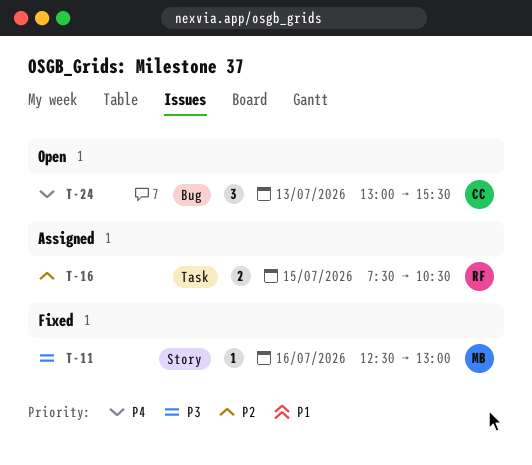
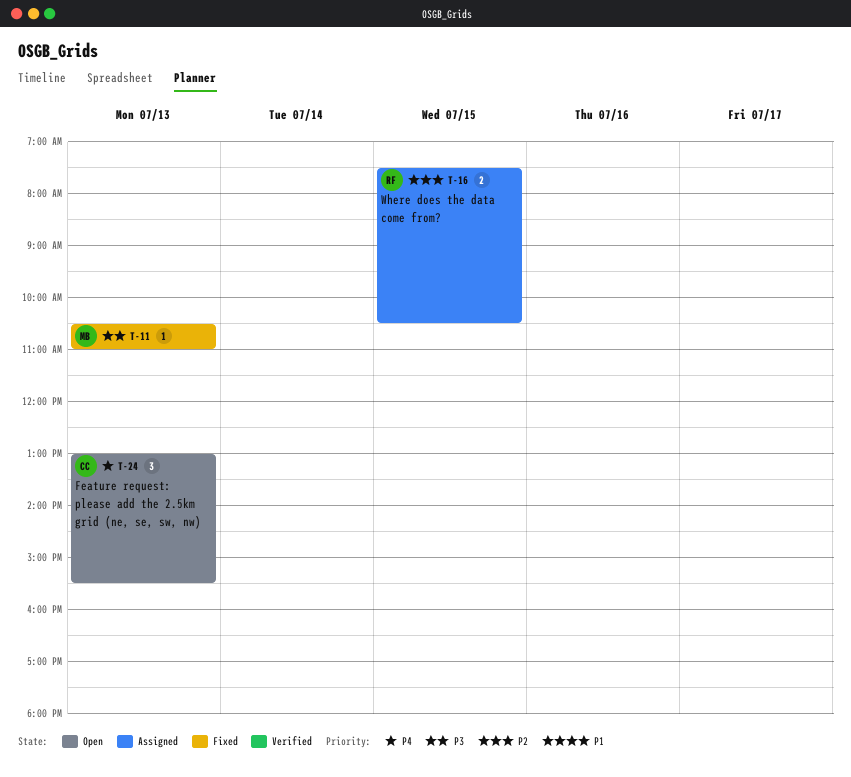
T-11, day: Jul 16 -> Jul 13
T-11, begins: 12:30 -> 10:30
T-11, ends: 13:00 -> 11:00

